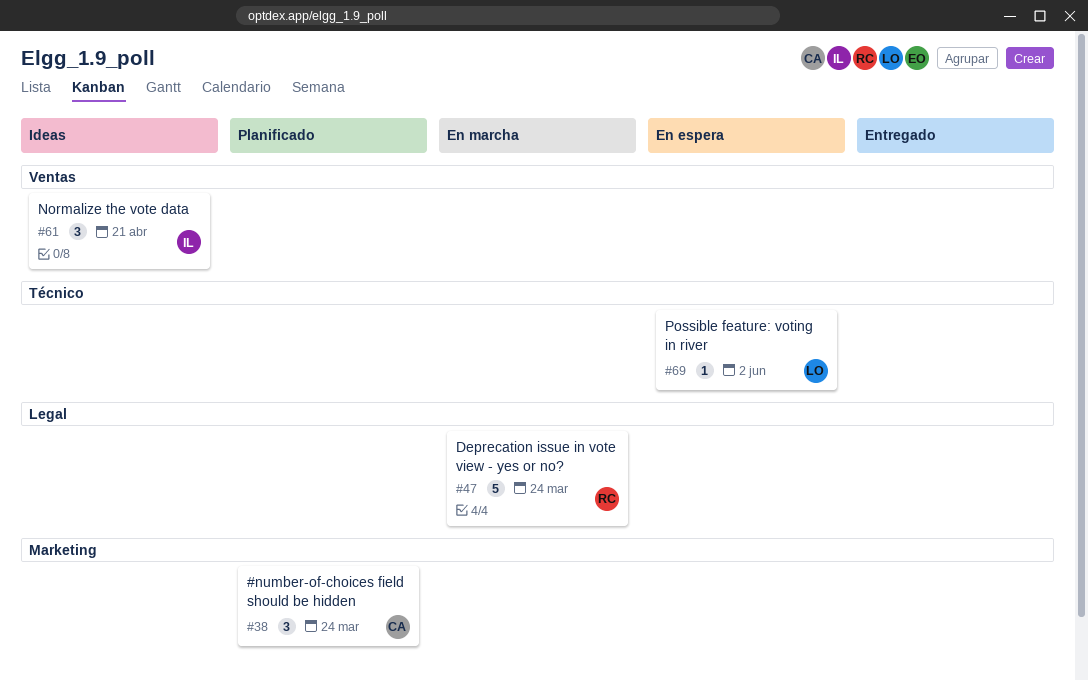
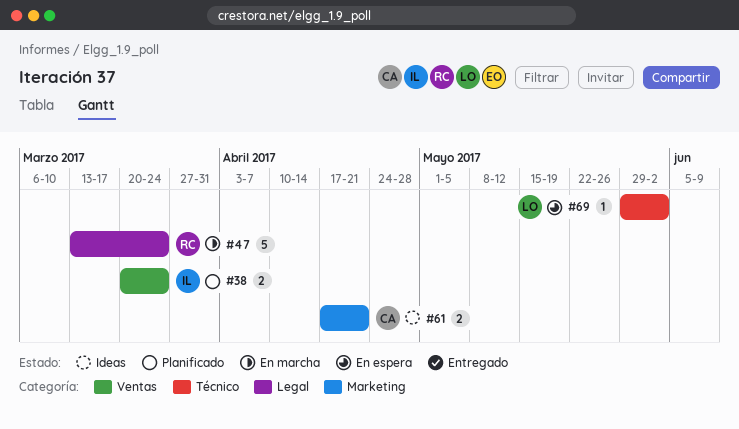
#38, owner: CA -> IL
#38, label: Marketing -> Ventas
#38, estimate: 3 -> 2
#61, owner: IL -> CA
#61, label: Ventas -> Marketing
#61, estimate: 3 -> 2

